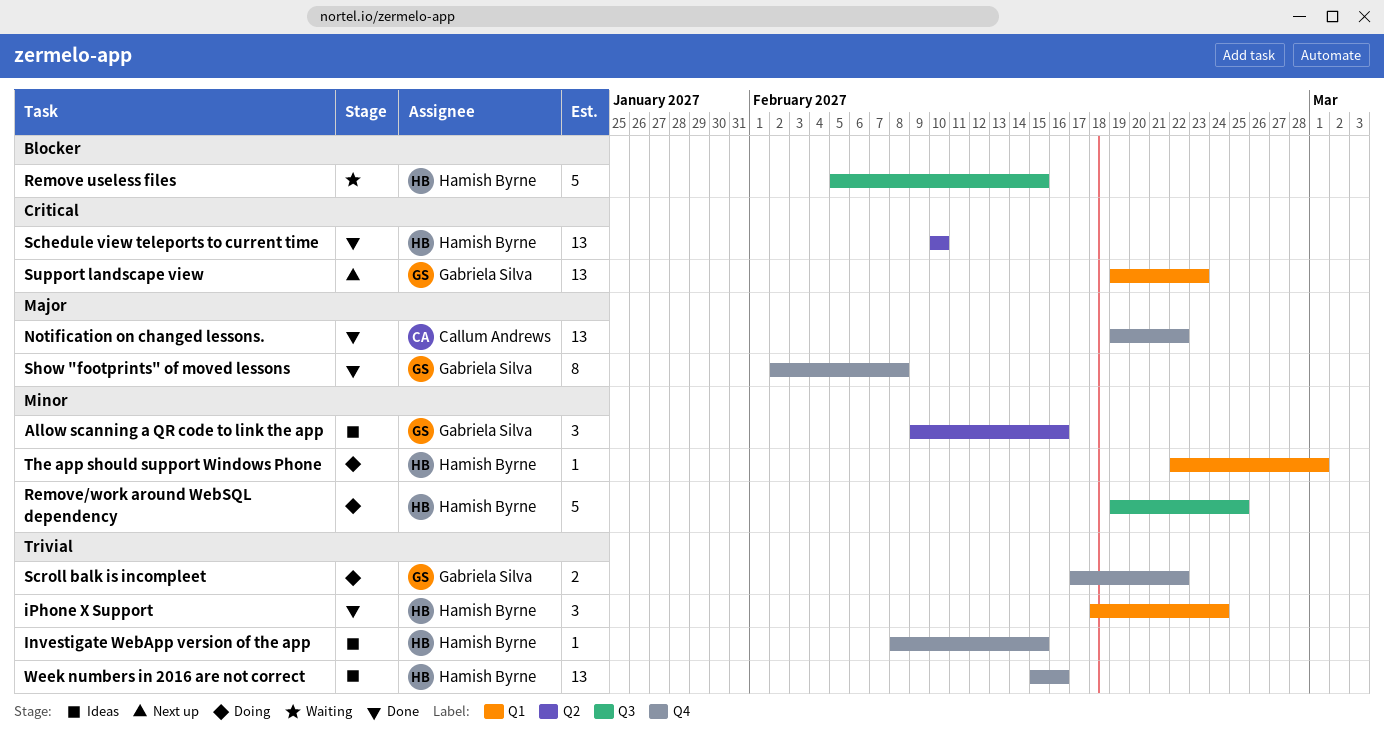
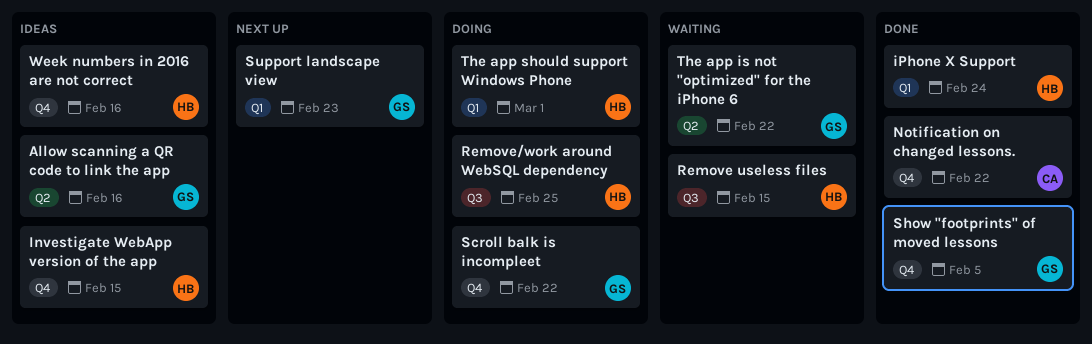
Schedule view teleports to current time: present -> none
Show "footprints" of moved lessons, due: Feb 8 -> Feb 5
The app is not "optimized" for the iPhone 6: none -> present

